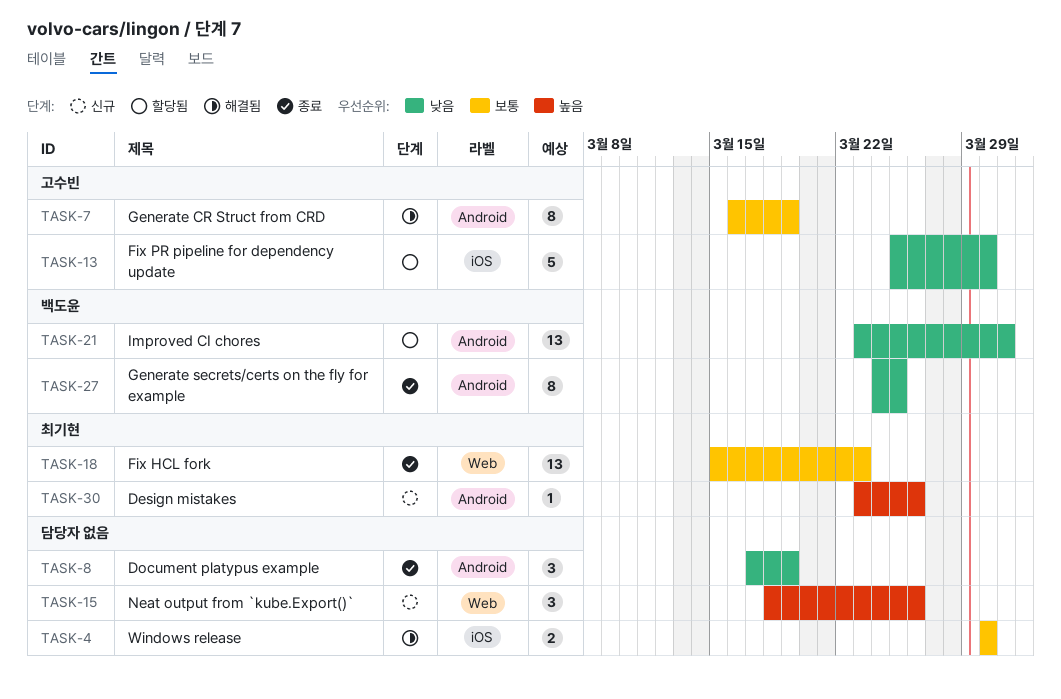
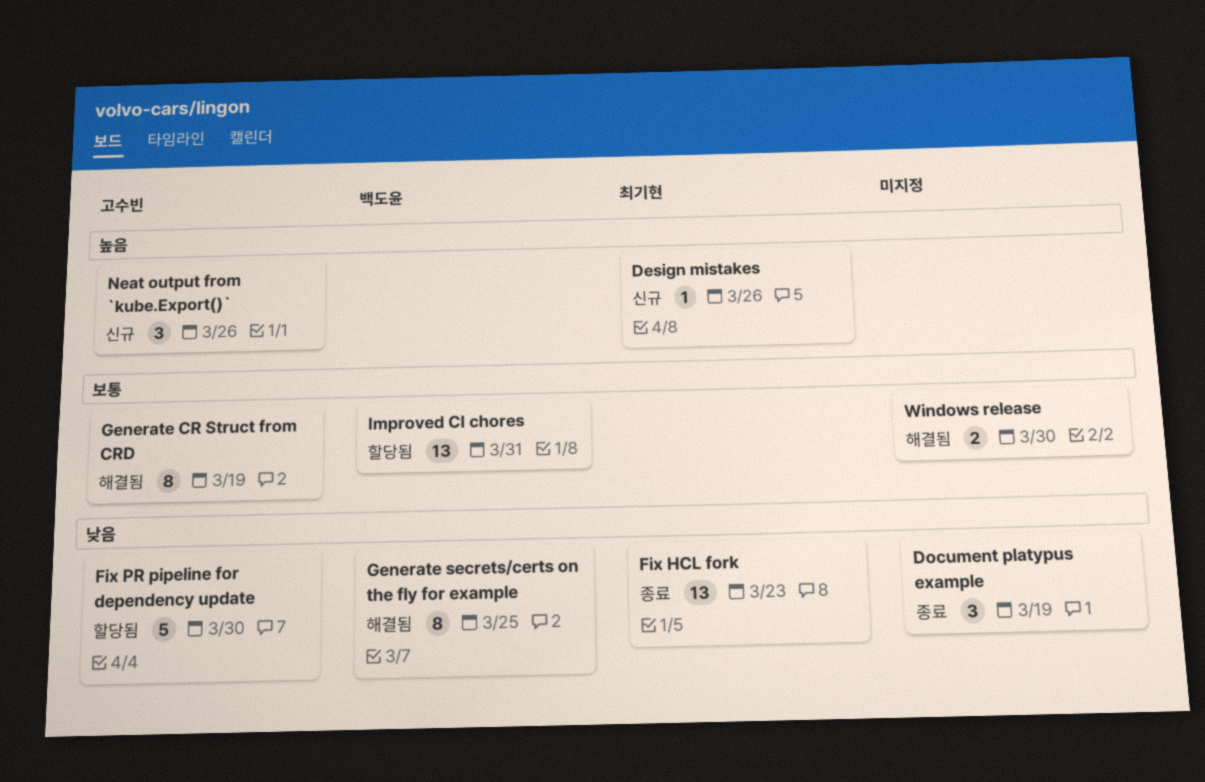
Fix HCL fork, priority: 보통 -> 낮음
Generate secrets/certs on the fly for example, status: 종료 -> 해결됨
Improved CI chores, priority: 낮음 -> 보통
Neat output from `kube.Export()`, owner: none -> 고수빈

